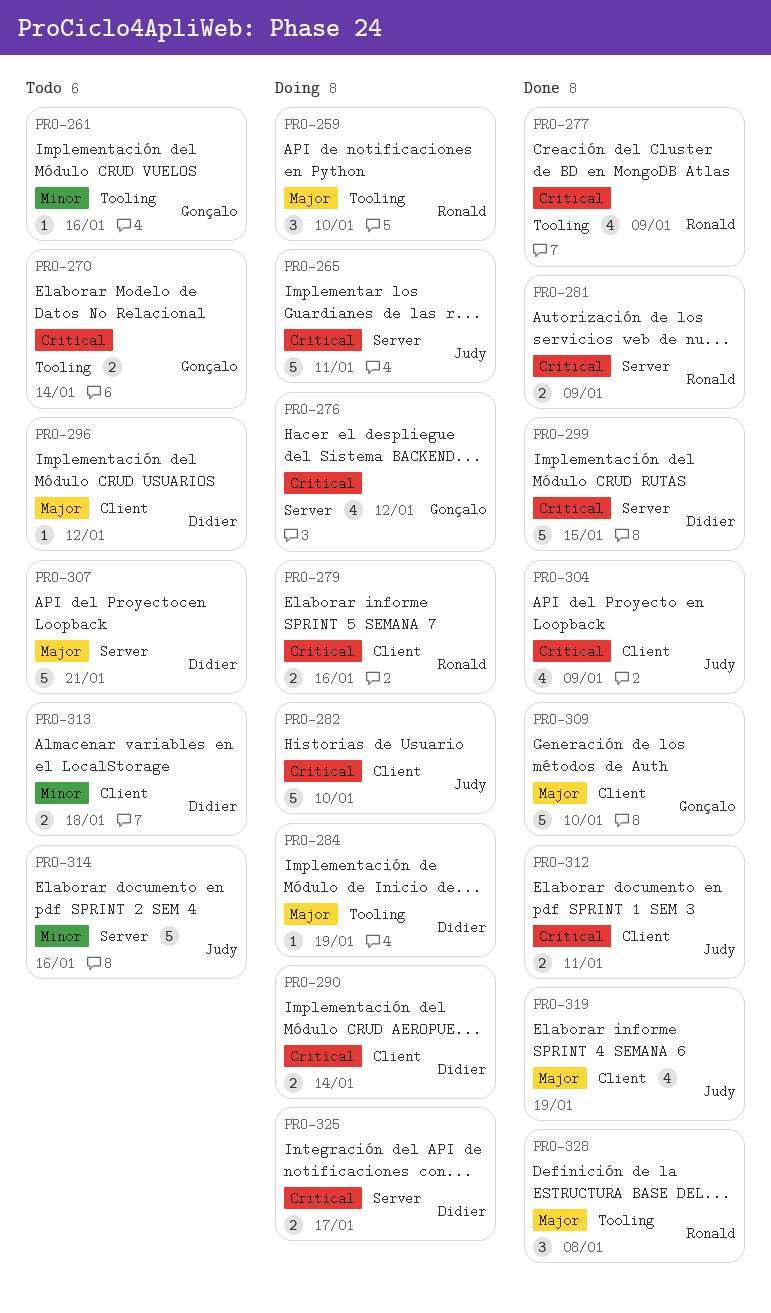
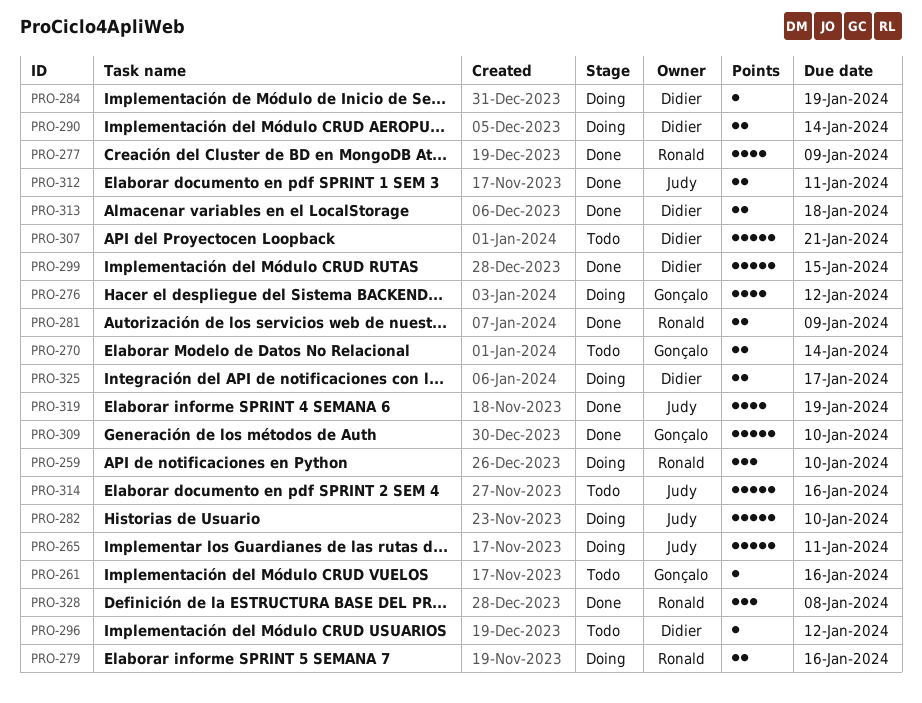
PRO-304: present -> none
PRO-313, status: Todo -> Done

